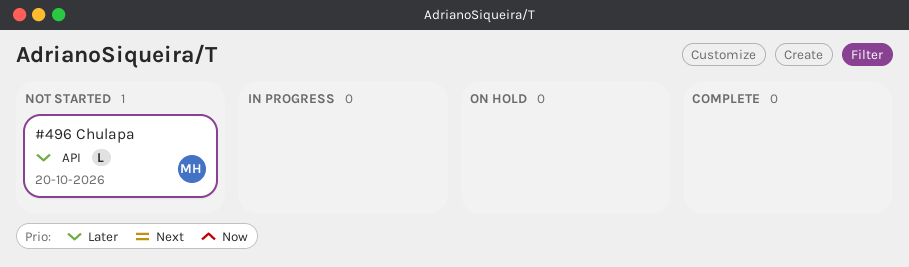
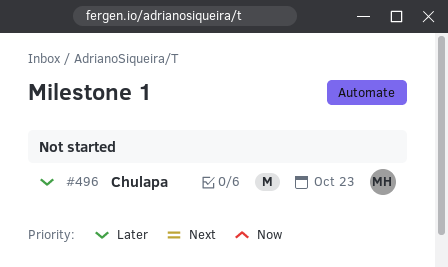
#496, estimate: L -> M
#496, due: Oct 20 -> Oct 23

